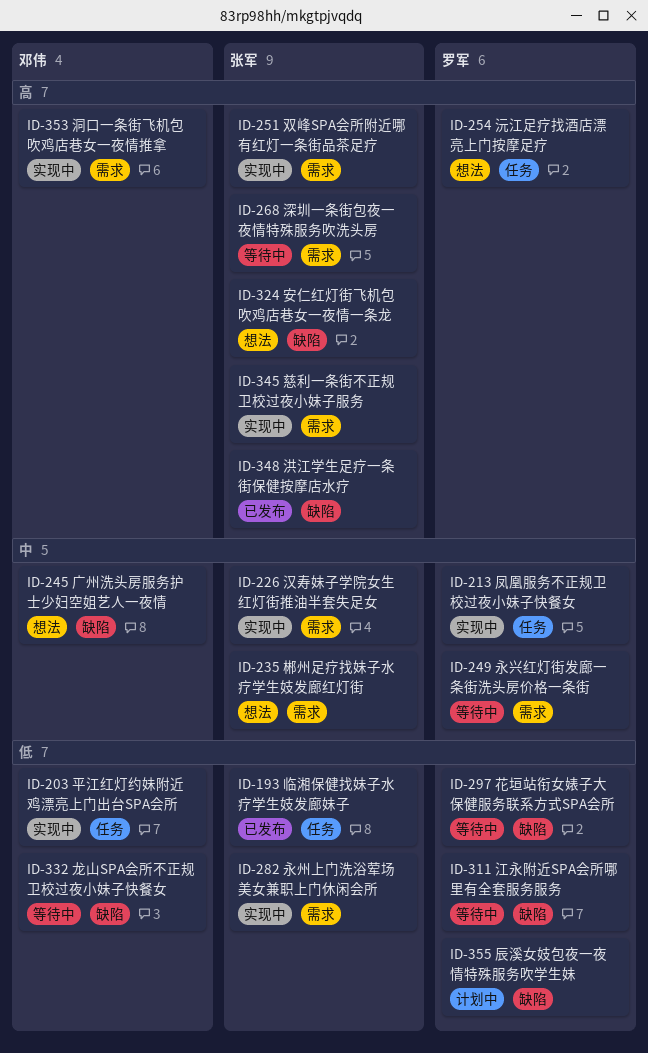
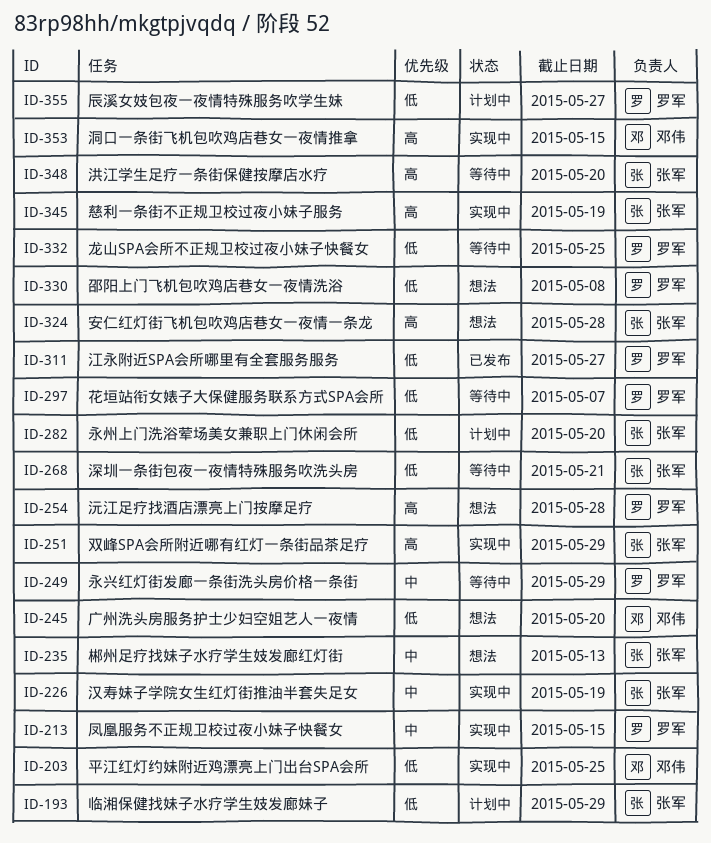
ID-193, status: 已发布 -> 计划中
ID-245, priority: 中 -> 低
ID-268, priority: 高 -> 低
ID-282, status: 实现中 -> 计划中
ID-311, status: 等待中 -> 已发布
ID-330: none -> present
ID-332, owner: 邓伟 -> 罗军
ID-348, status: 已发布 -> 等待中

